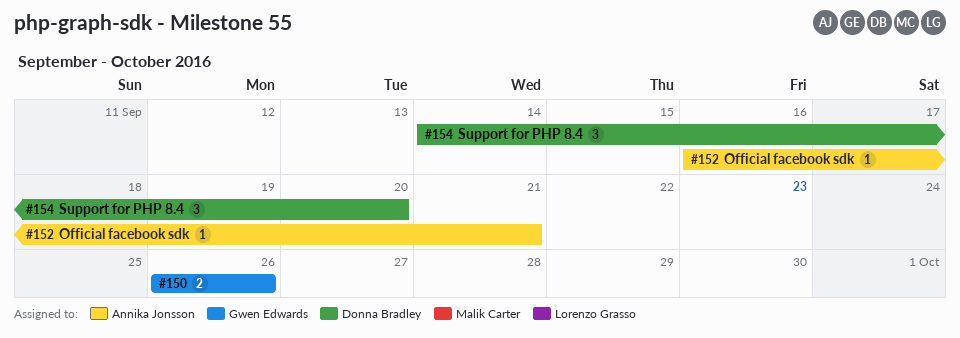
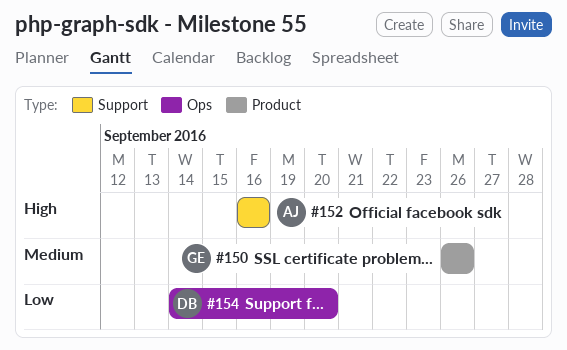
#152, due: Sep 21 -> Sep 16

